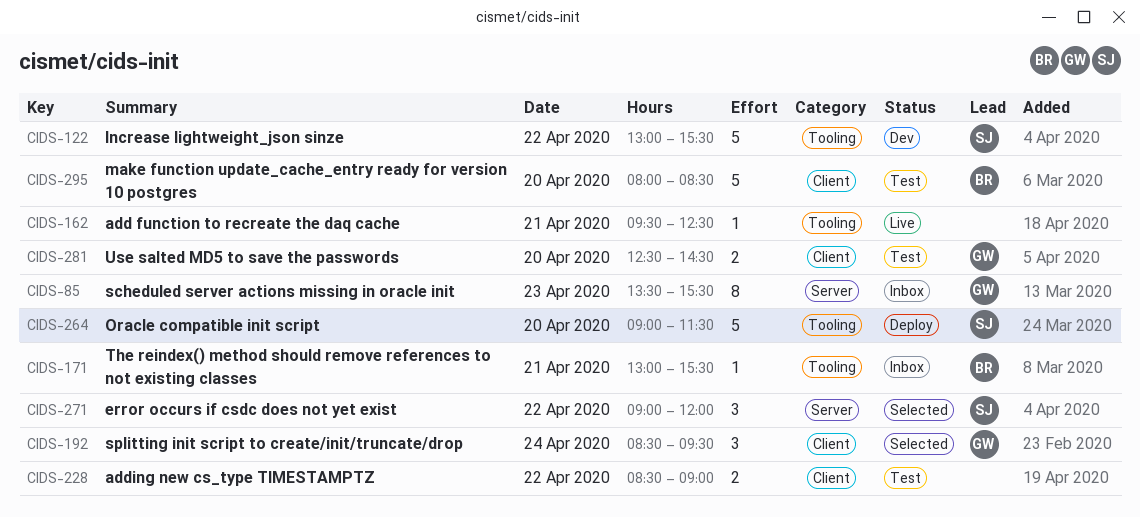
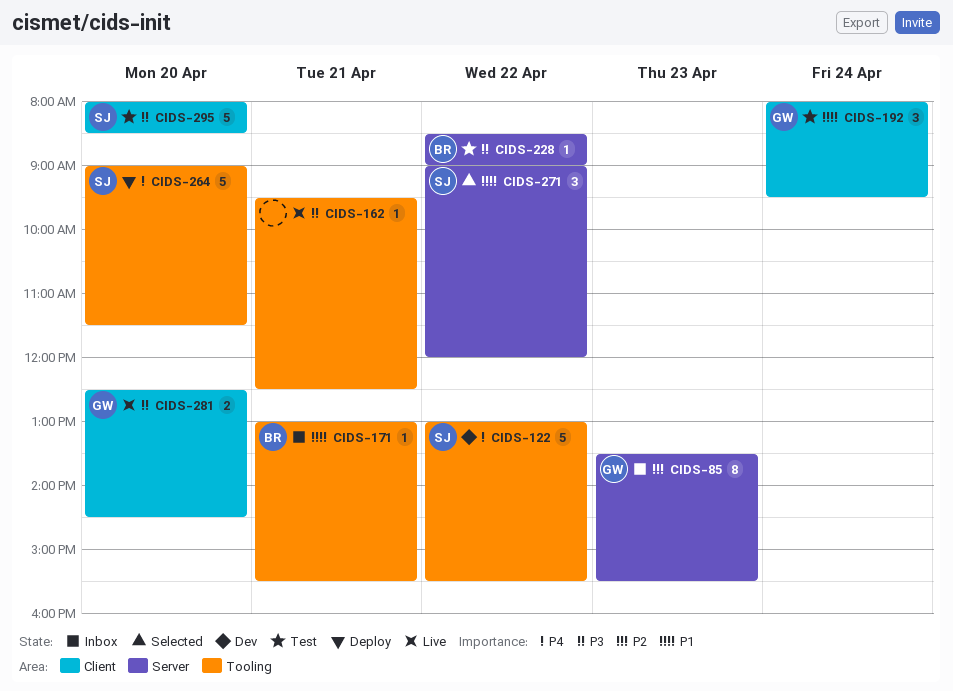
CIDS-192, status: Selected -> Test
CIDS-192, begins: 08:30 -> 08:00
CIDS-228, owner: none -> BR
CIDS-228, label: Client -> Server
CIDS-228, estimate: 2 -> 1
CIDS-281, status: Test -> Live
CIDS-295, owner: BR -> SJ

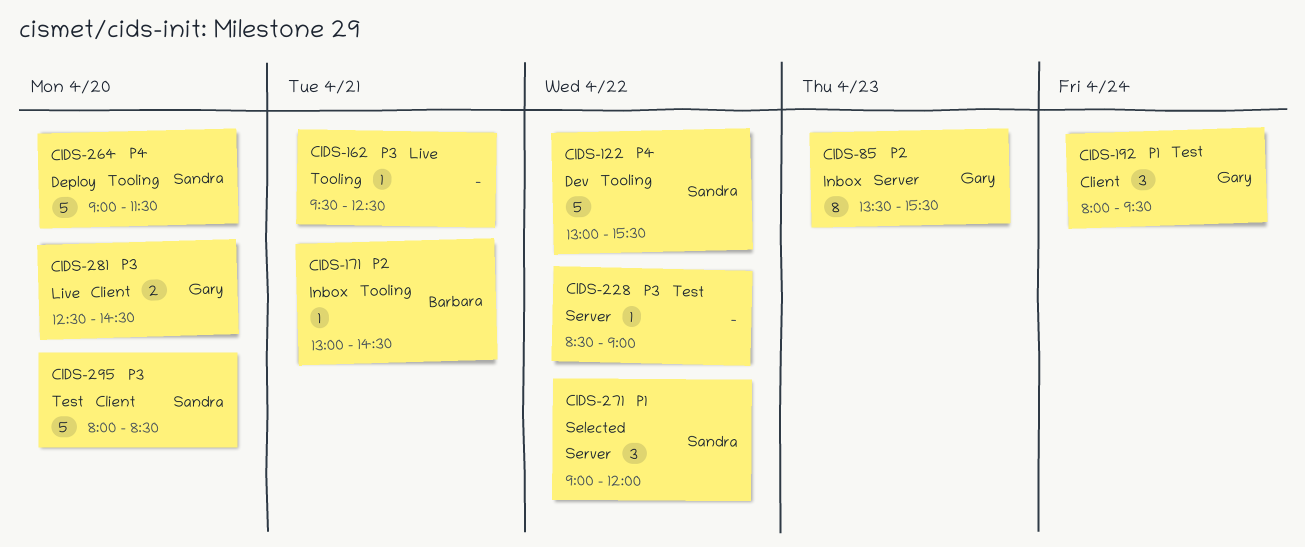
CIDS-171, priority: P1 -> P2
CIDS-171, ends: 15:30 -> 14:30
CIDS-228, owner: Barbara -> none

